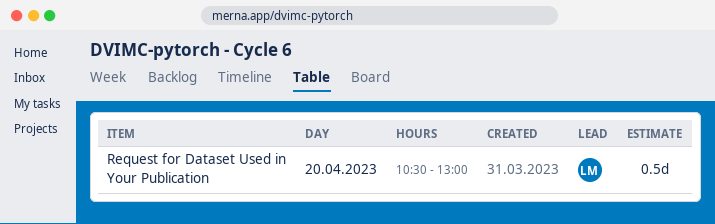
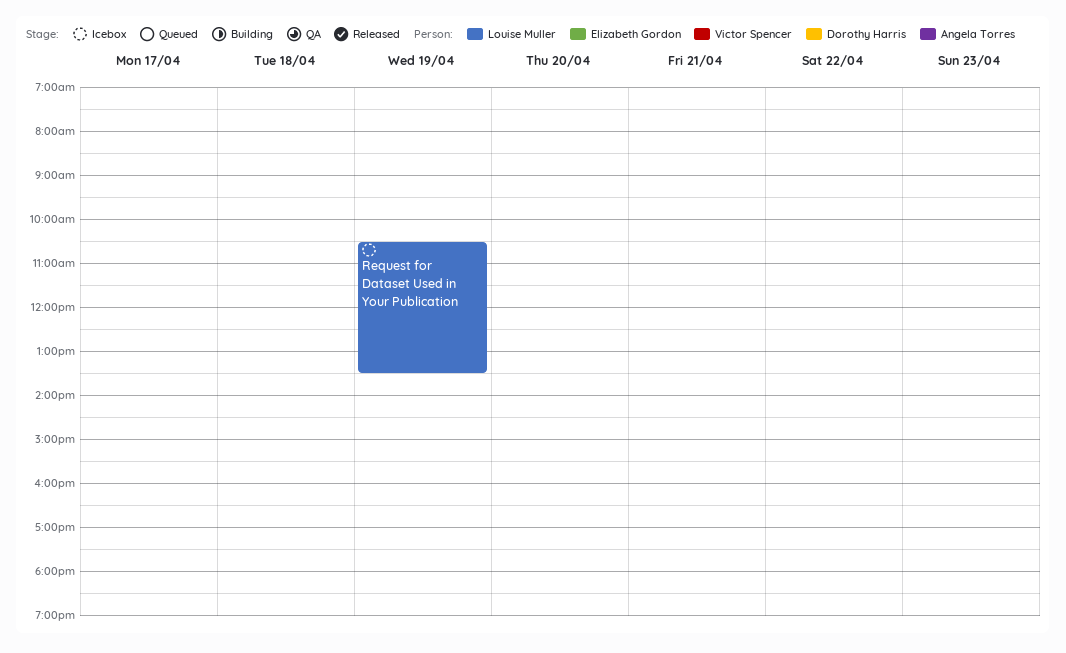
Request for Dataset Used in Your Publication, day: Apr 20 -> Apr 19
Request for Dataset Used in Your Publication, ends: 13:00 -> 13:30

